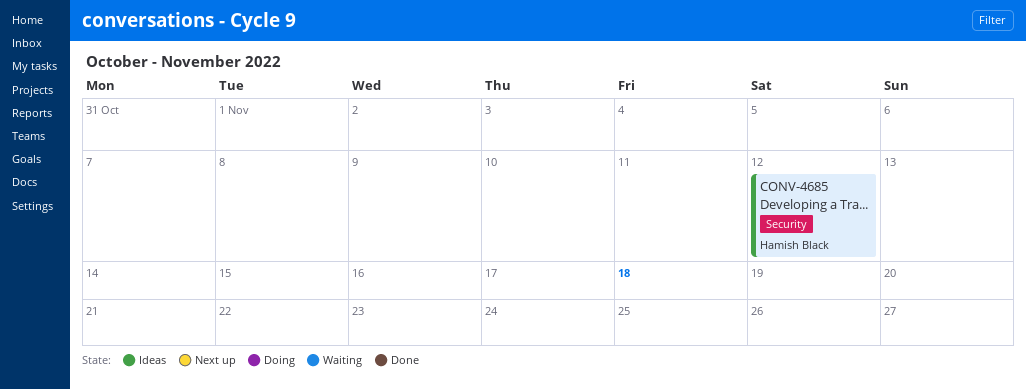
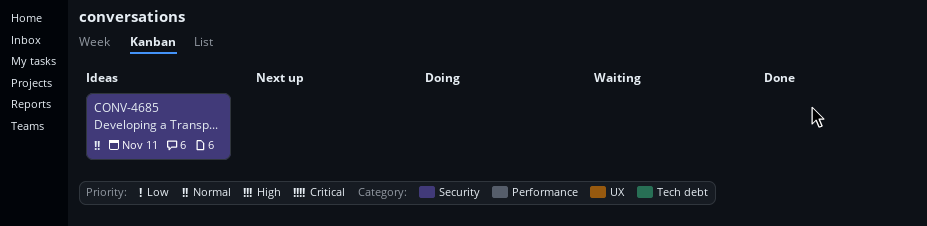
CONV-4685, due: Nov 12 -> Nov 11

